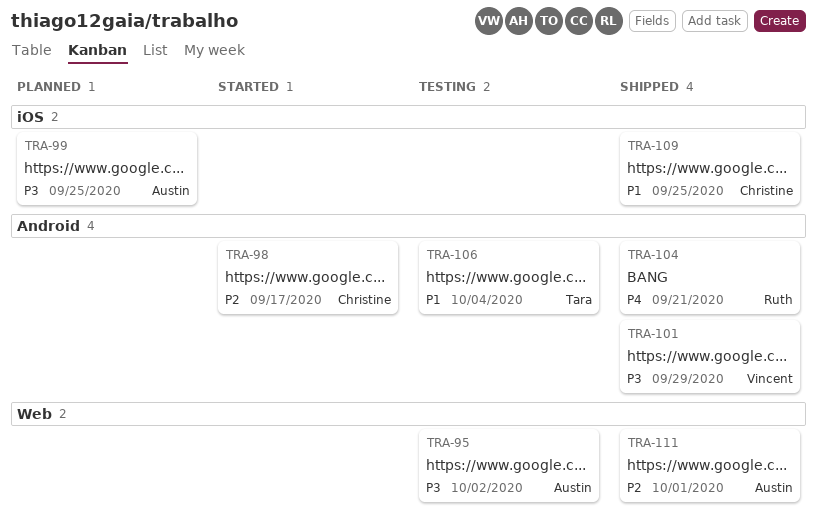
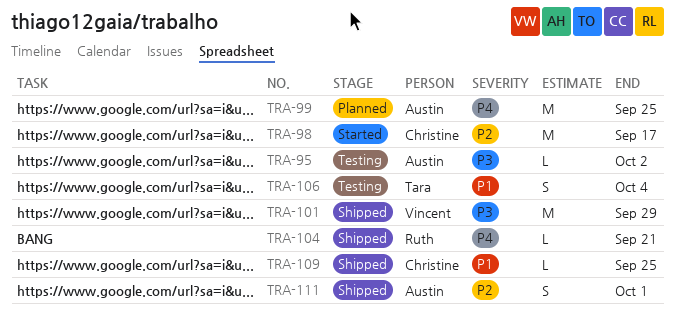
TRA-99, priority: P3 -> P4

